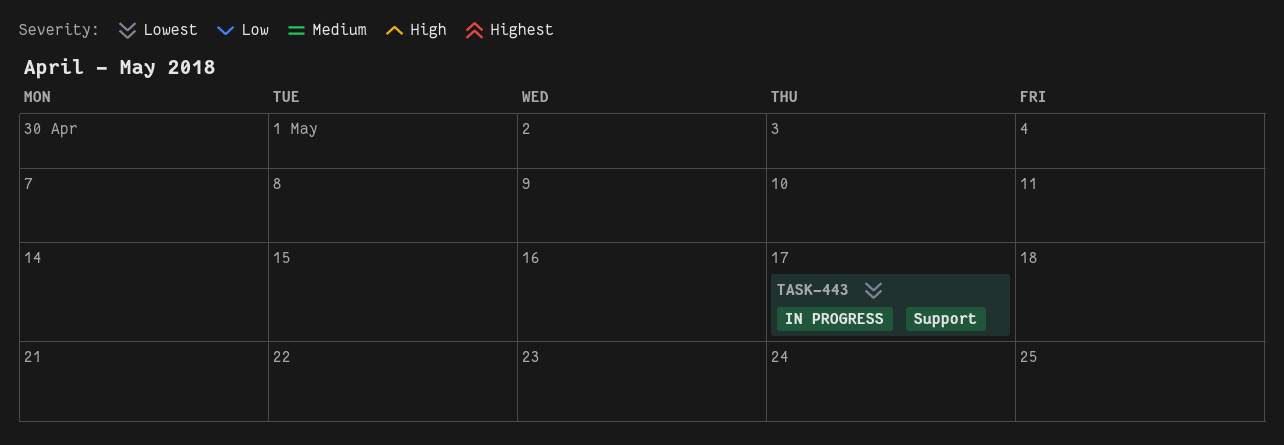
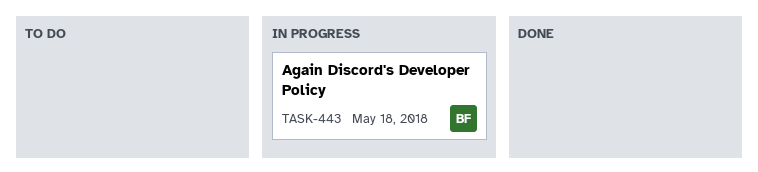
TASK-443, due: May 17 -> May 18

